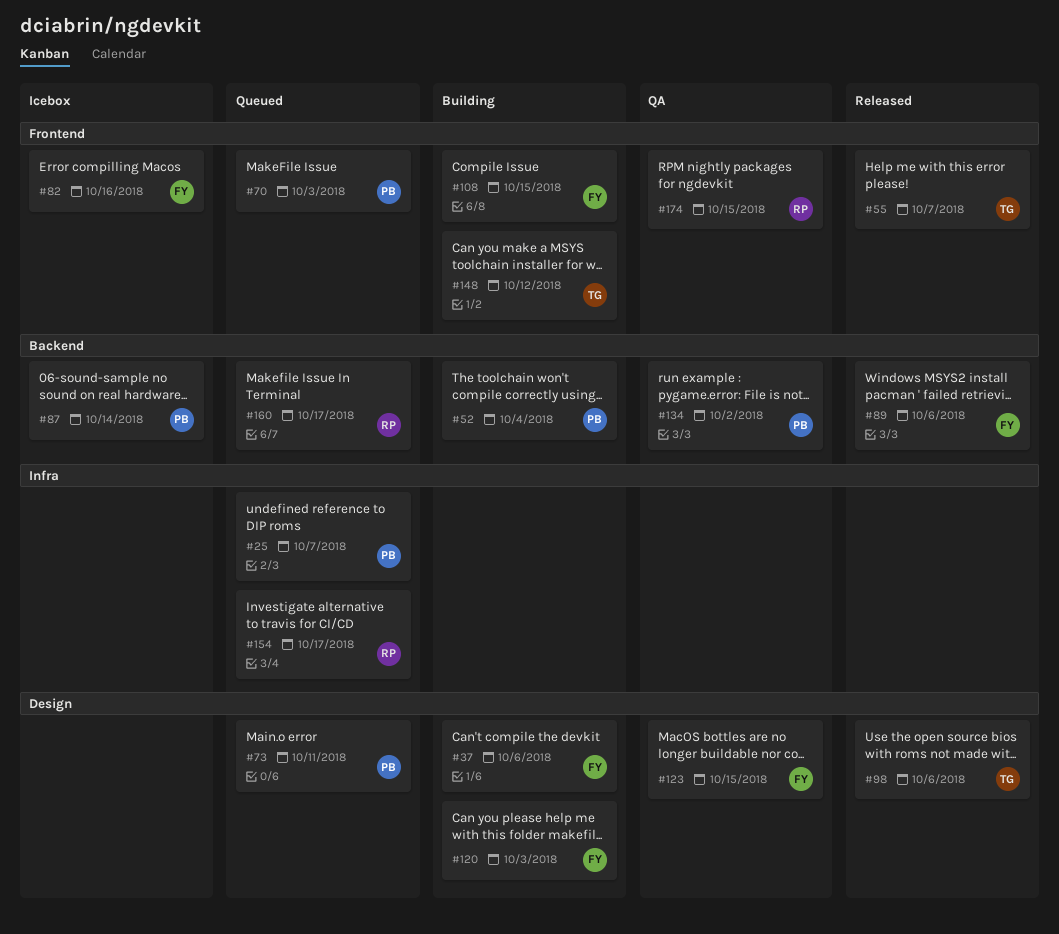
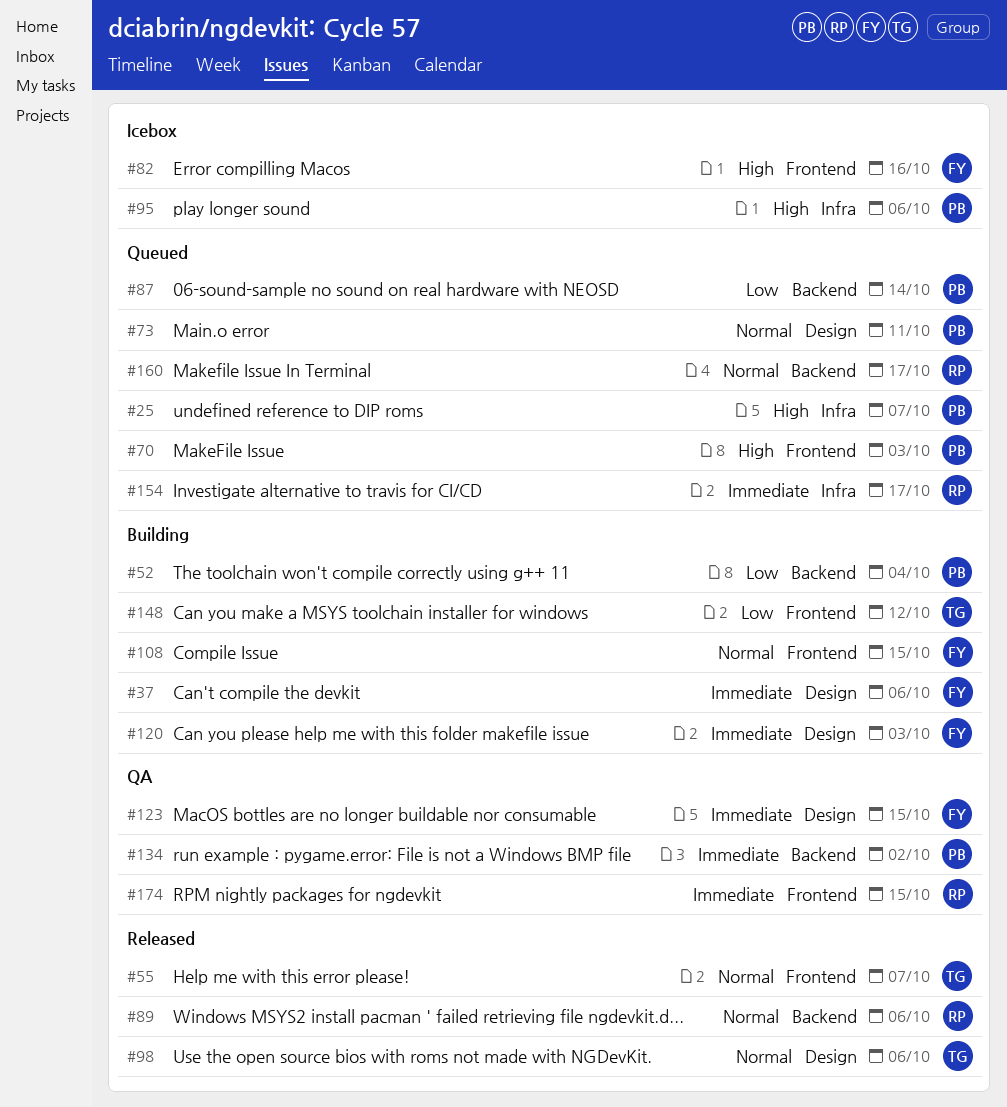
#87, status: Icebox -> Queued
#89, owner: FY -> RP
#95: none -> present

